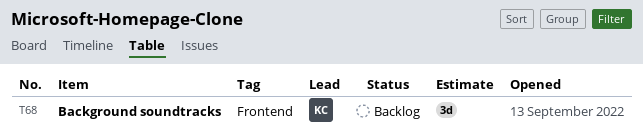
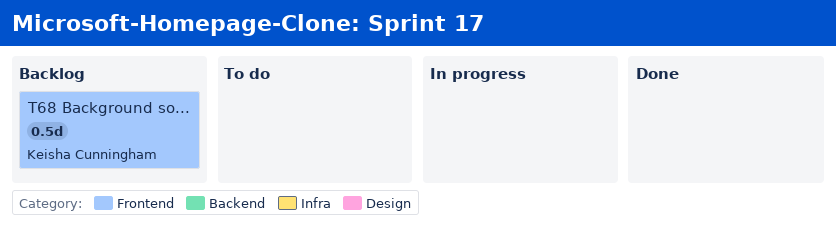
T68, estimate: 3d -> 0.5d

